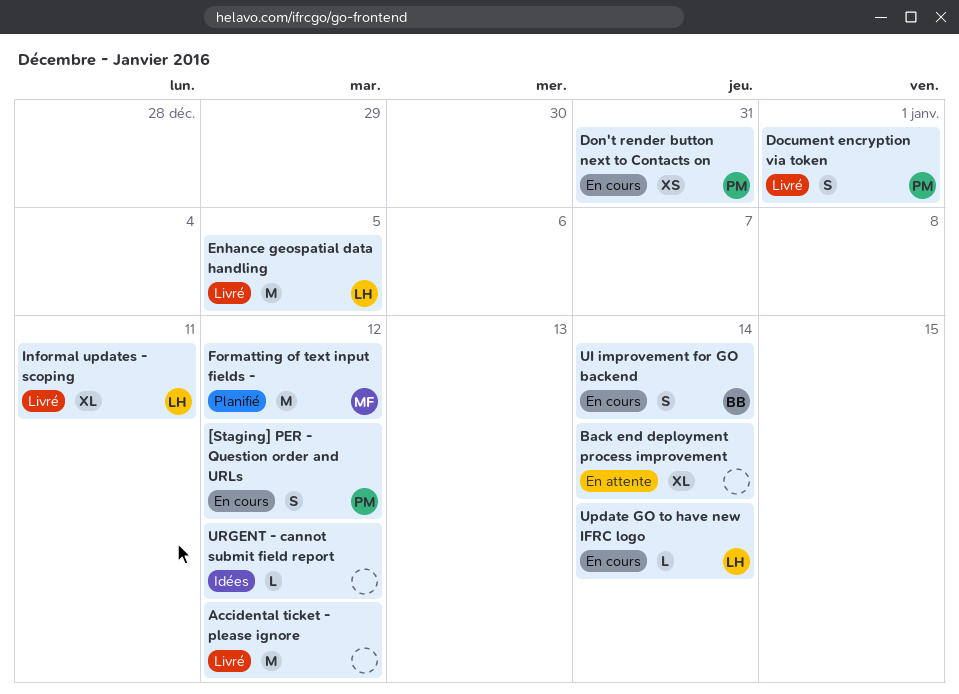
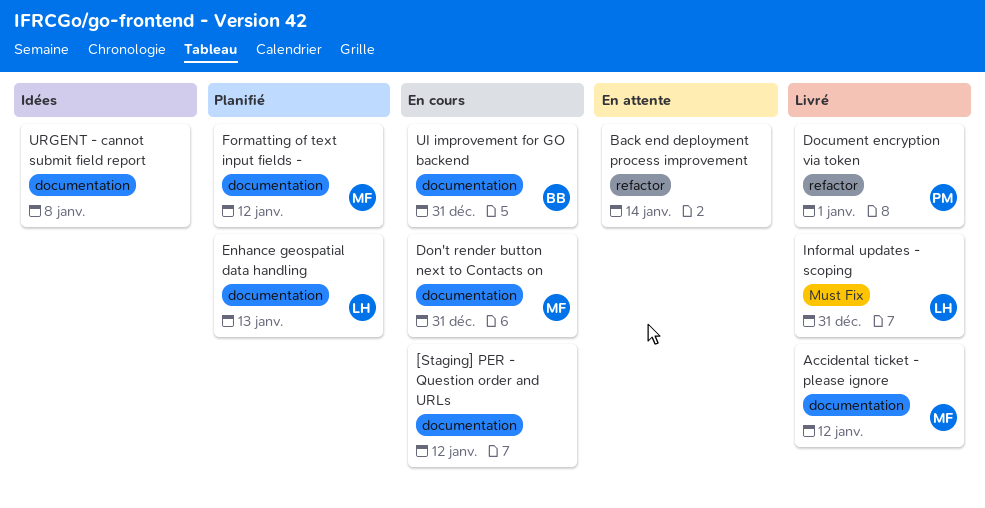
[Staging] PER - Question order and URLs, owner: PM -> none
Accidental ticket - please ignore, owner: none -> MF
Don't render button next to Contacts on, owner: PM -> MF
Enhance geospatial data handling, status: Livré -> Planifié
Enhance geospatial data handling, due: Jan 5 -> Jan 13
Informal updates - scoping, due: Jan 11 -> Dec 31
UI improvement for GO backend, due: Jan 14 -> Dec 31
Update GO to have new IFRC logo: present -> none
URGENT - cannot submit field report, due: Jan 12 -> Jan 8

